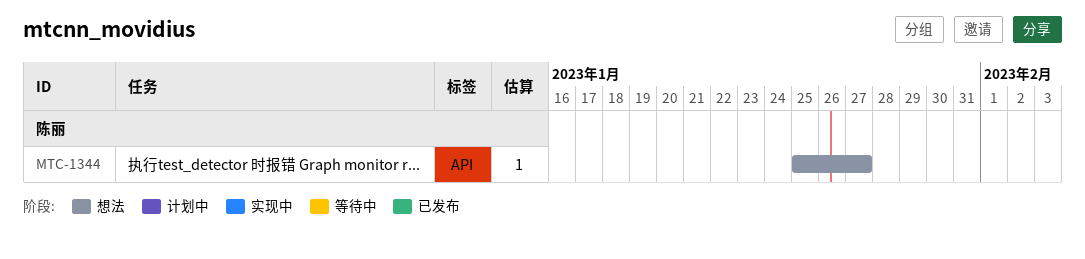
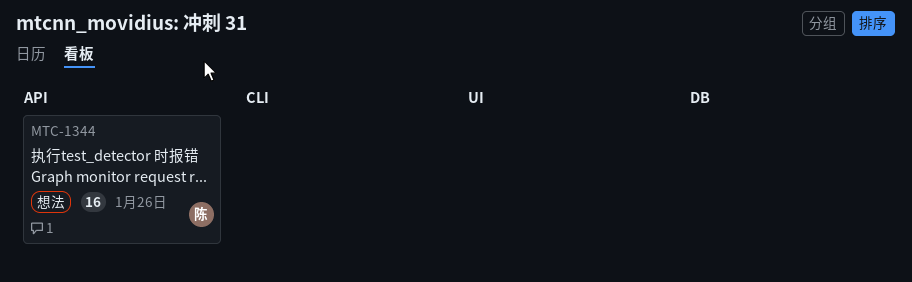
MTC-1344, estimate: 1 -> 16
MTC-1344, due: Jan 27 -> Jan 26

